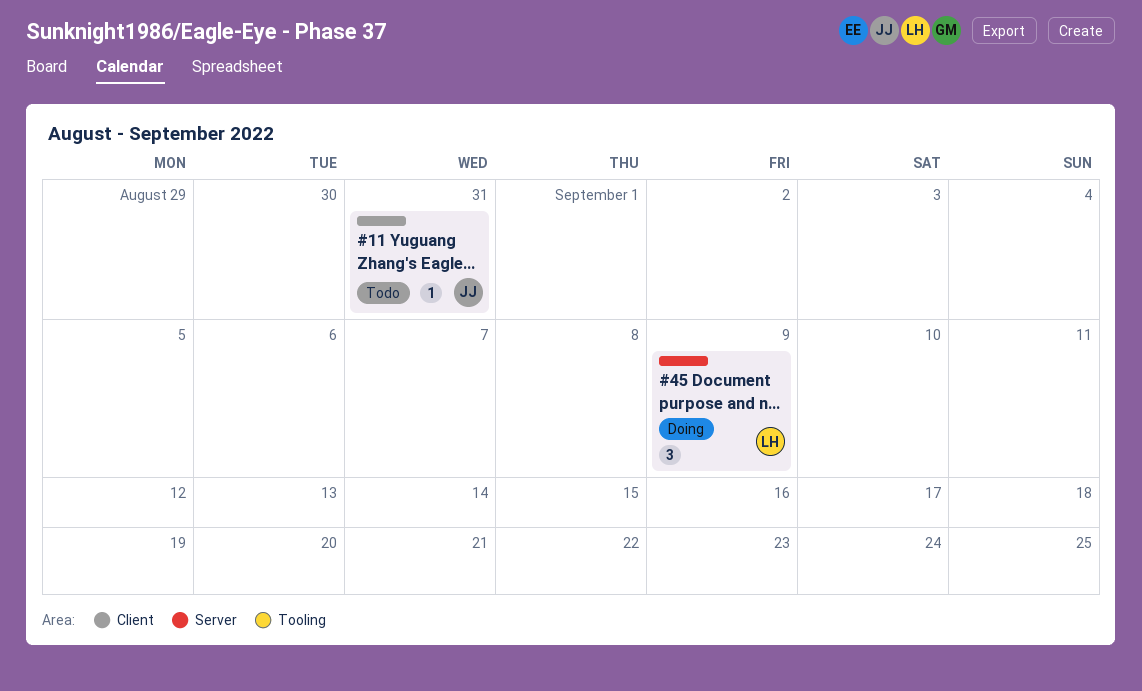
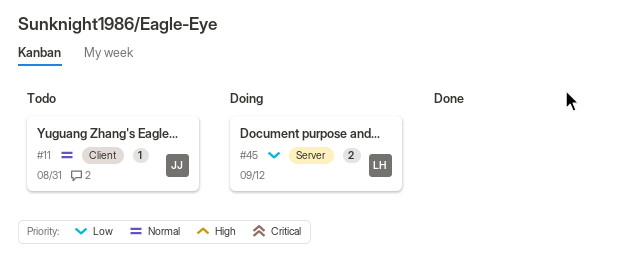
#45, estimate: 3 -> 2
#45, due: Sep 9 -> Sep 12

